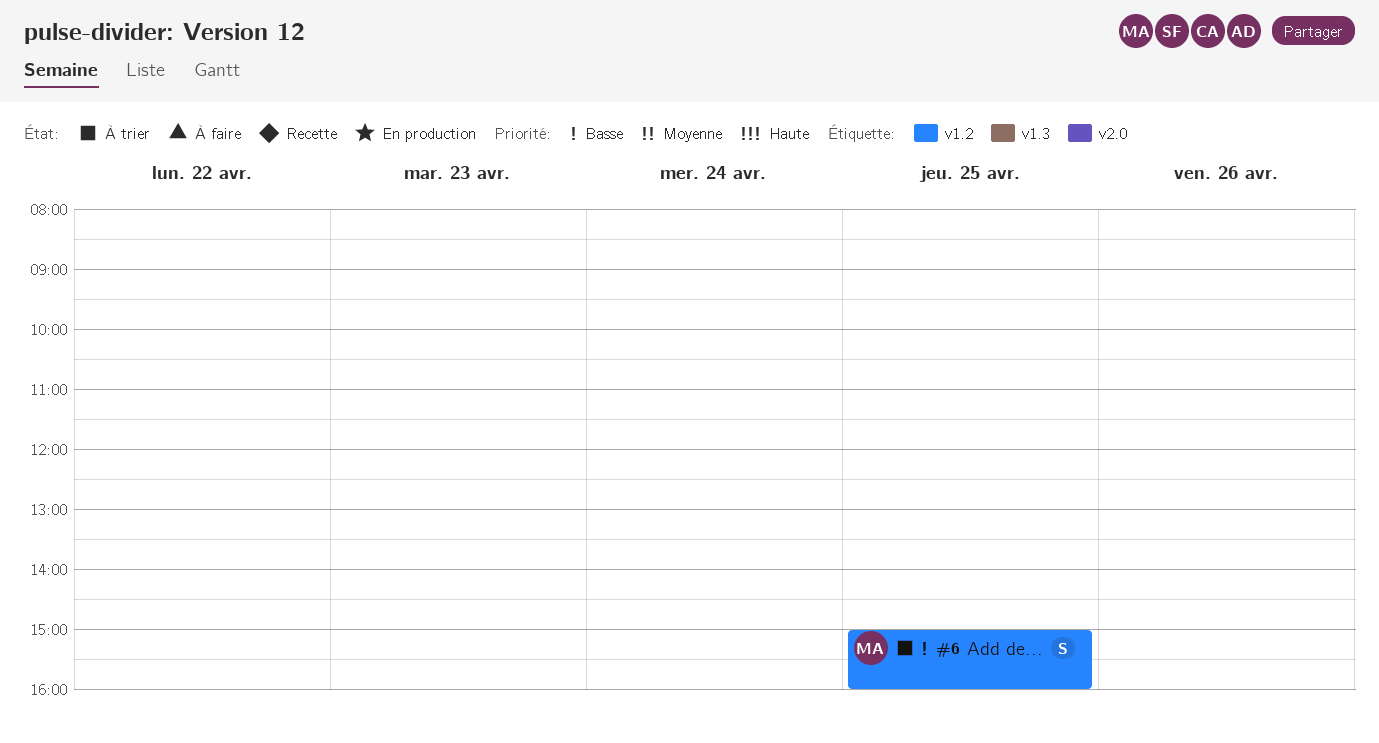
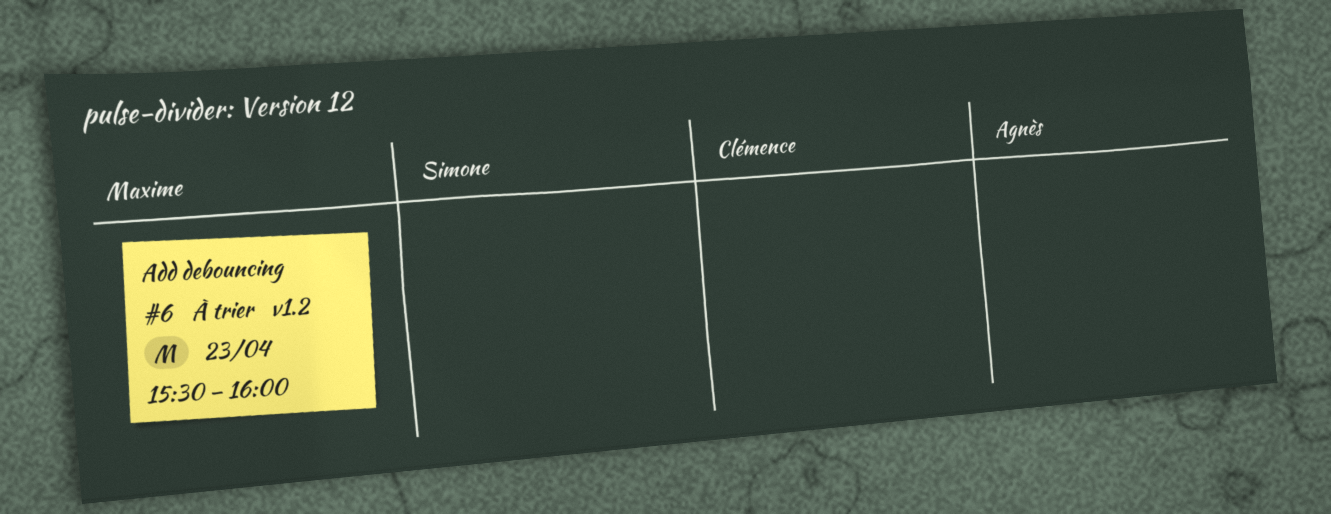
#6, estimate: S -> M
#6, day: Apr 25 -> Apr 23
#6, begins: 15:00 -> 15:30

